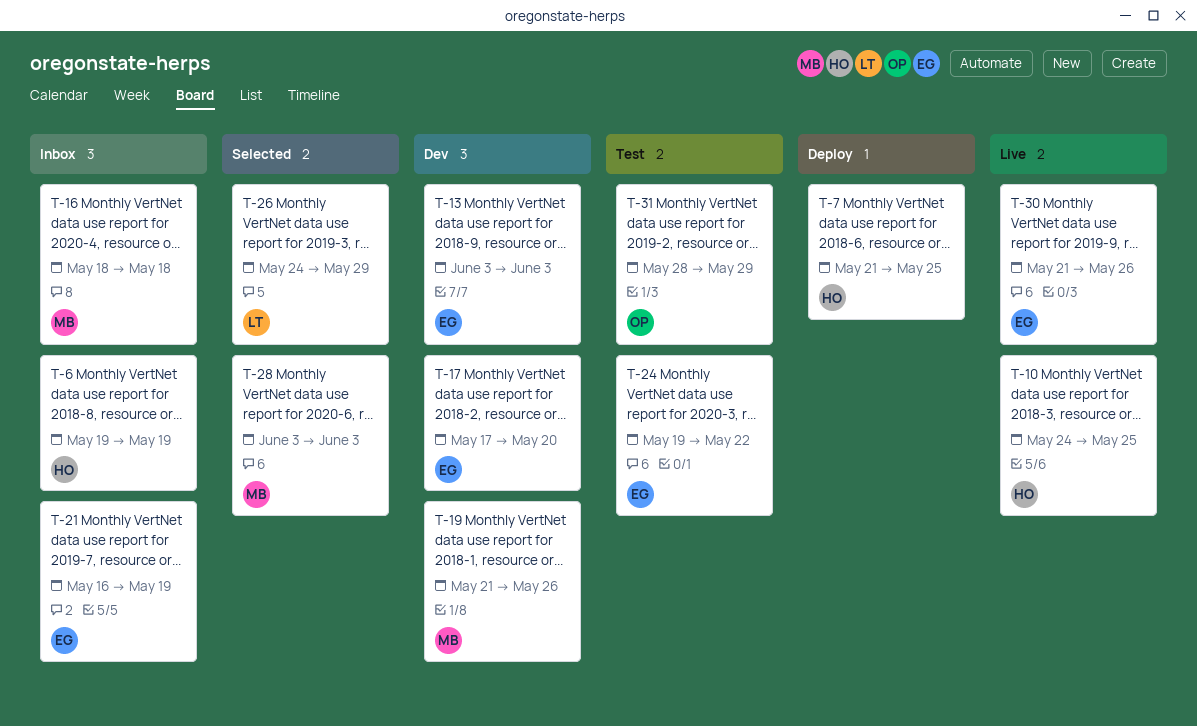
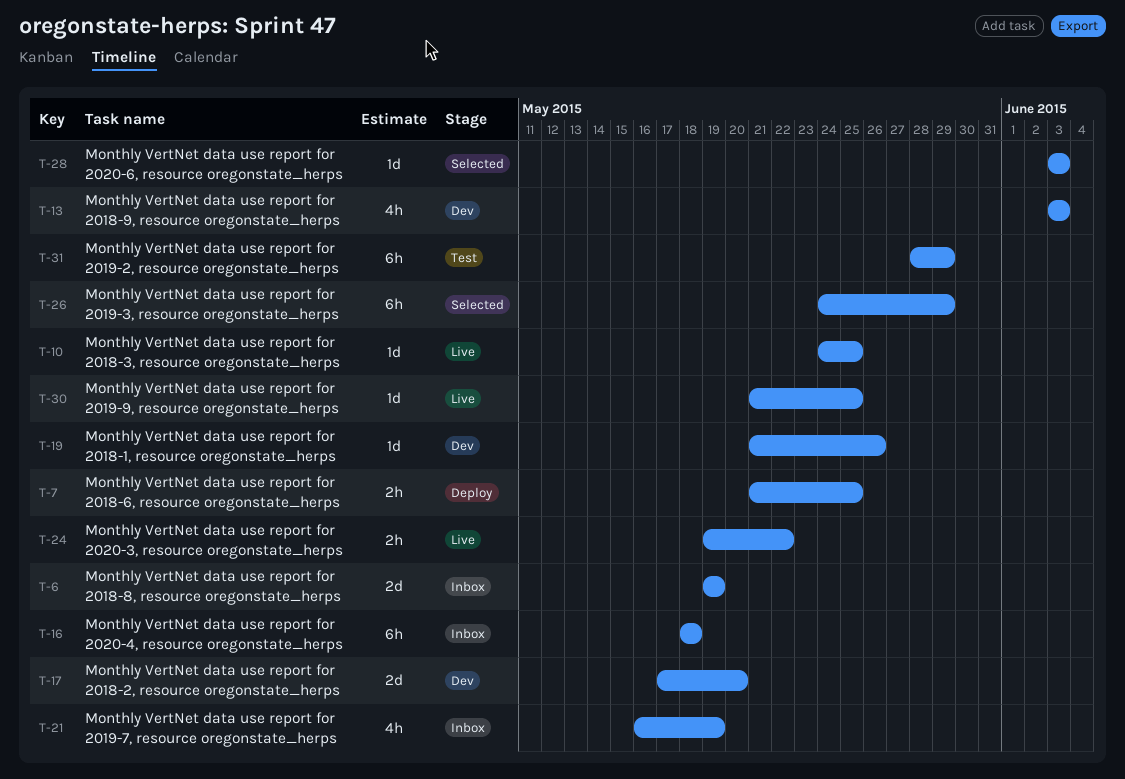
T-24, status: Test -> Live
T-30, due: May 26 -> May 25

